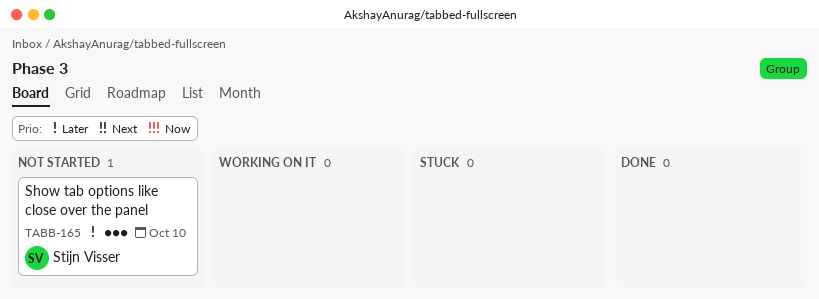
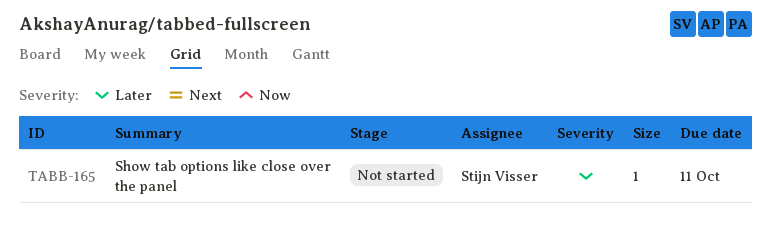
TABB-165, estimate: 3 -> 1
TABB-165, due: Oct 10 -> Oct 11

